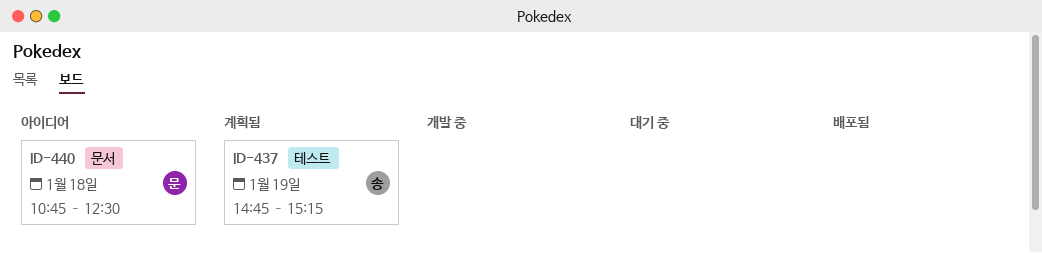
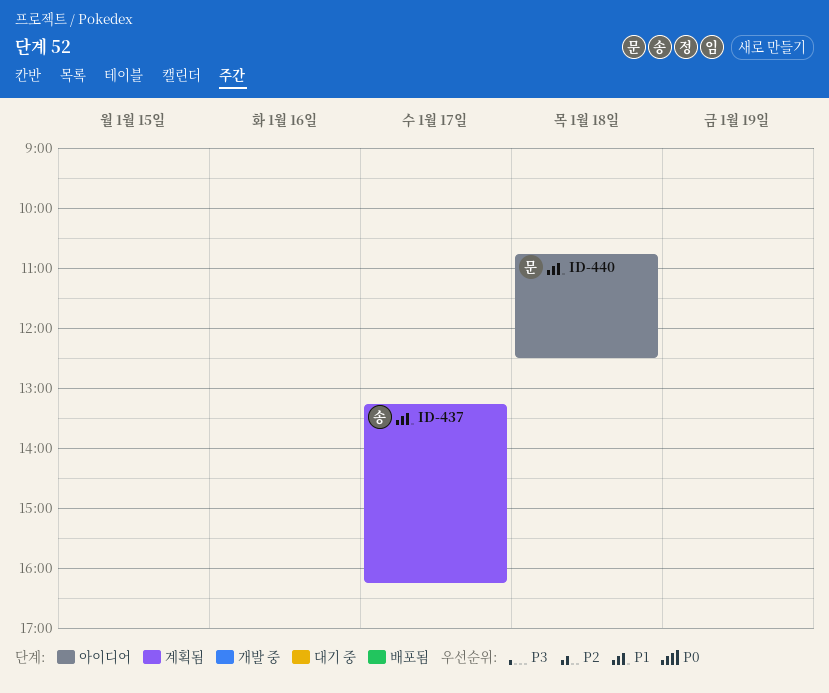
ID-437, day: Jan 19 -> Jan 17
ID-437, begins: 14:45 -> 13:15
ID-437, ends: 15:15 -> 16:15

